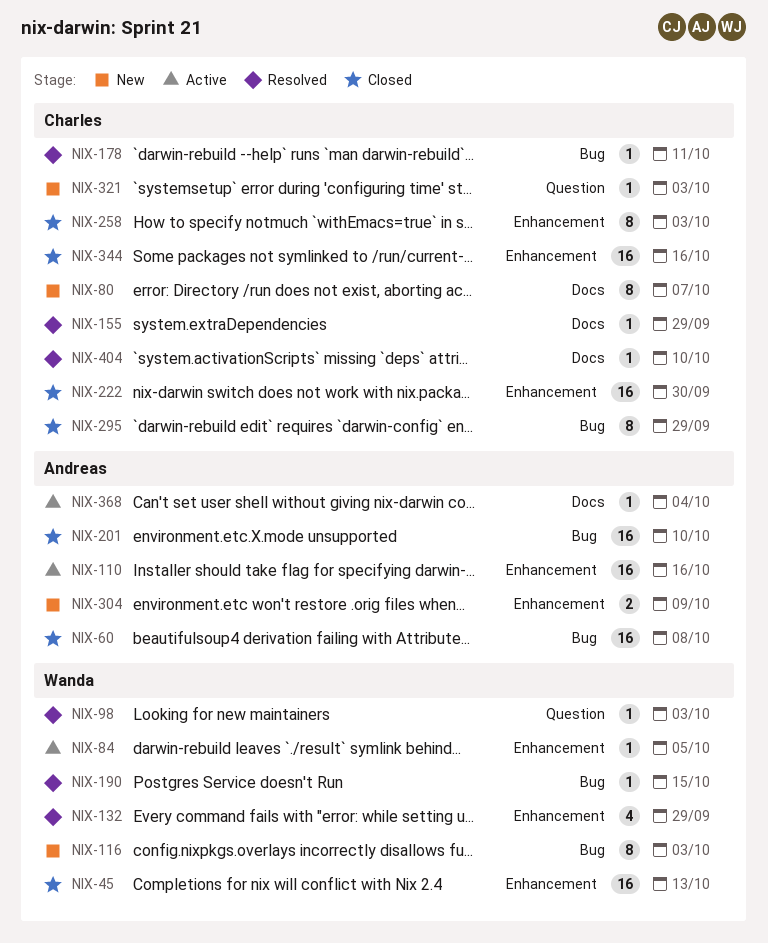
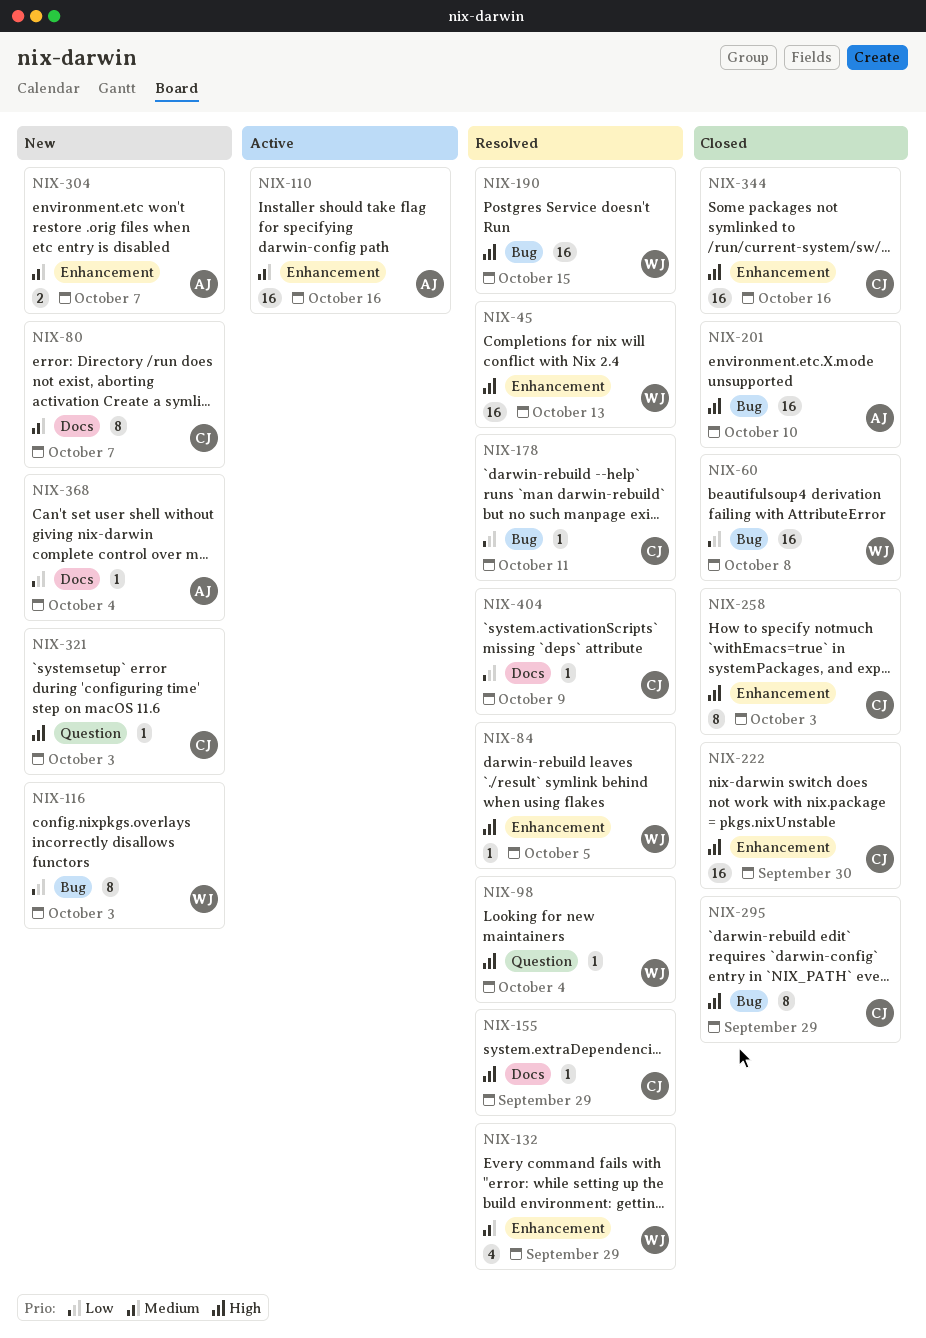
NIX-45, status: Closed -> Resolved
NIX-60, owner: Andreas -> Wanda
NIX-84, status: Active -> Resolved
NIX-98, due: Oct 3 -> Oct 4
NIX-190, estimate: 1 -> 16
NIX-304, due: Oct 9 -> Oct 7
NIX-368, status: Active -> New
NIX-404, due: Oct 10 -> Oct 9

